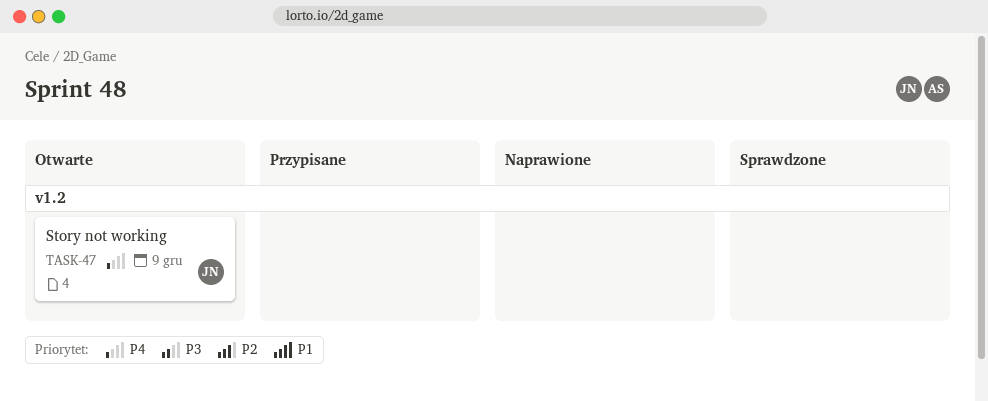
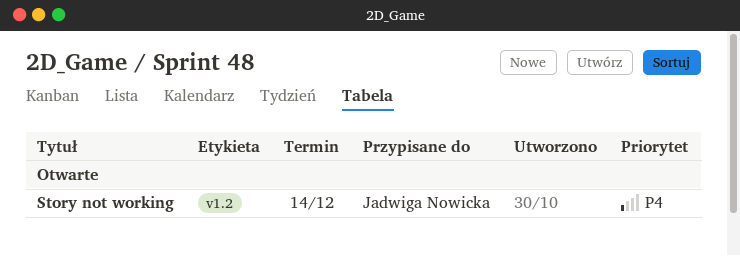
Story not working, due: Dec 9 -> Dec 14

